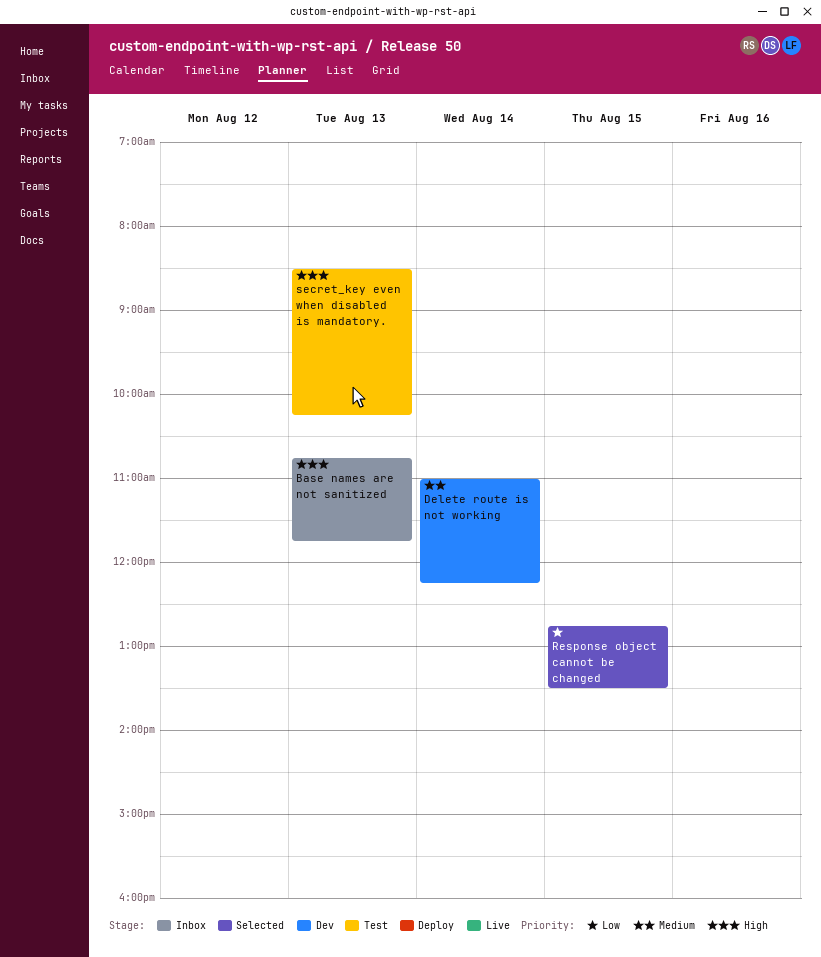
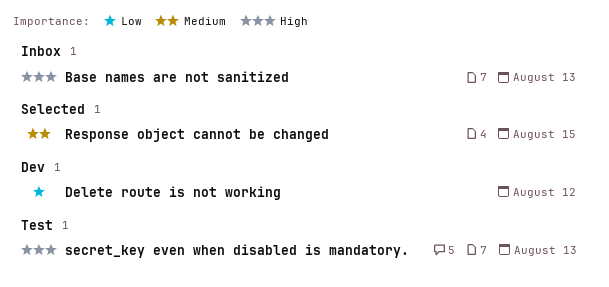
Delete route is not working, priority: Medium -> Low
Delete route is not working, day: Aug 14 -> Aug 12
Response object cannot be changed, priority: Low -> Medium

